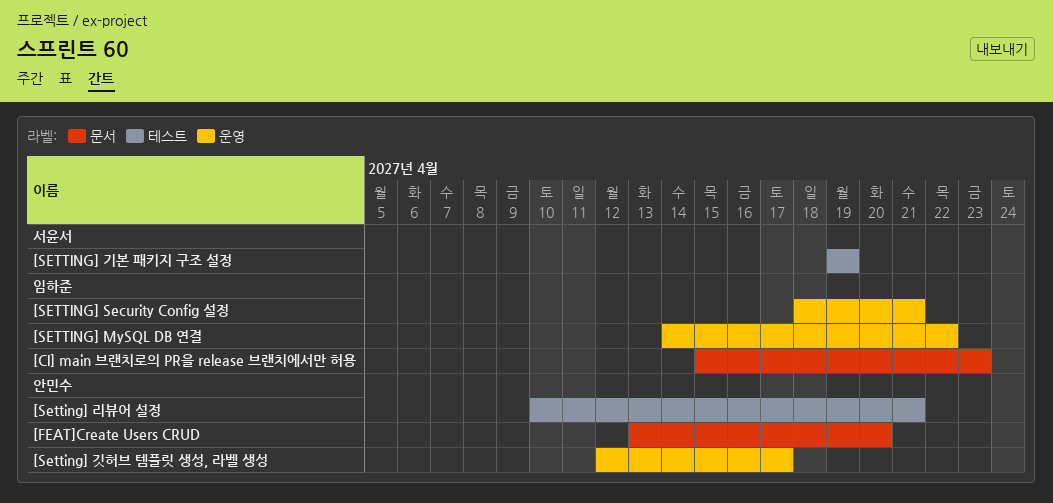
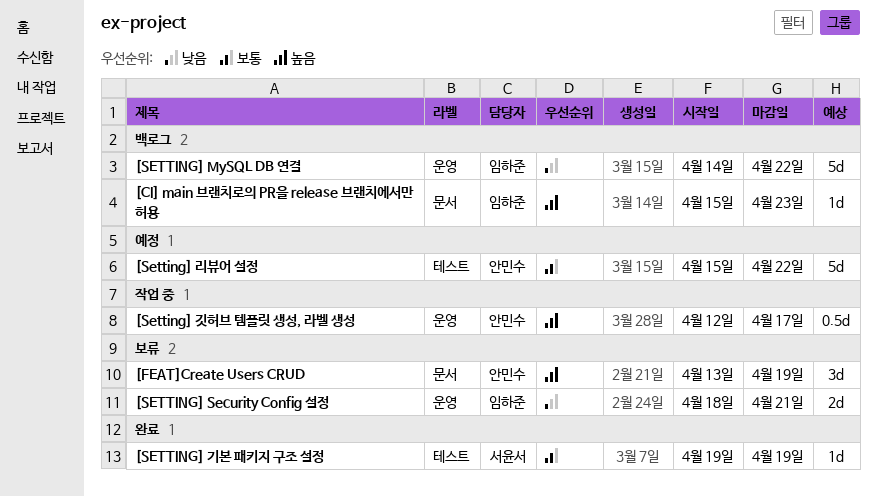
[FEAT]Create Users CRUD, due: Apr 20 -> Apr 19
[Setting] 리뷰어 설정, start: Apr 10 -> Apr 15
[Setting] 리뷰어 설정, due: Apr 21 -> Apr 22

